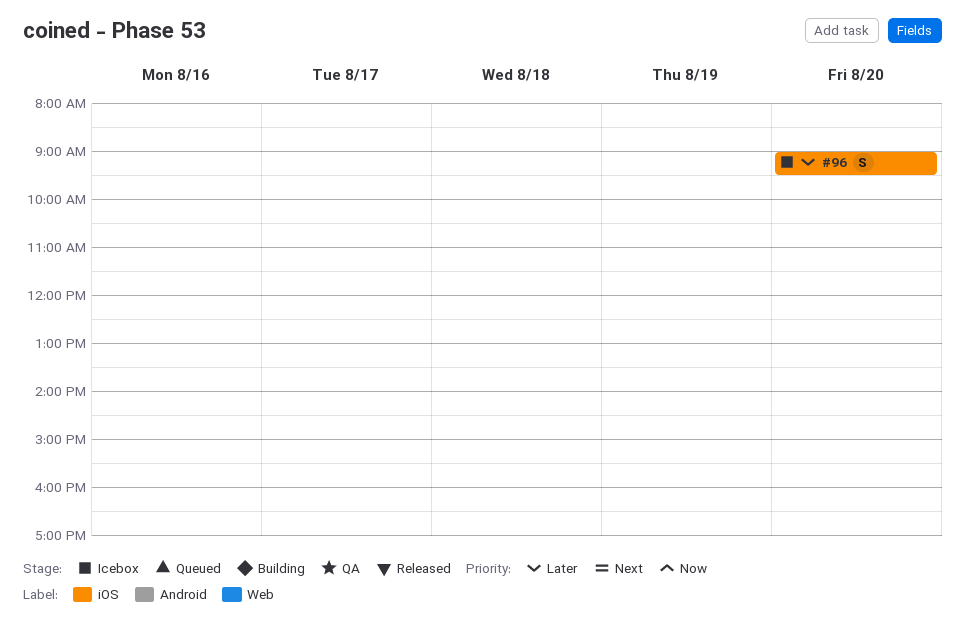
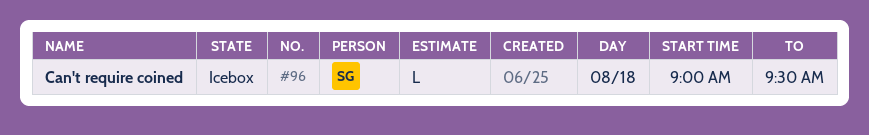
#96, estimate: S -> L
#96, day: Aug 20 -> Aug 18

